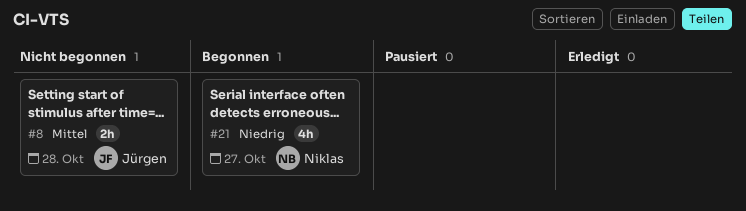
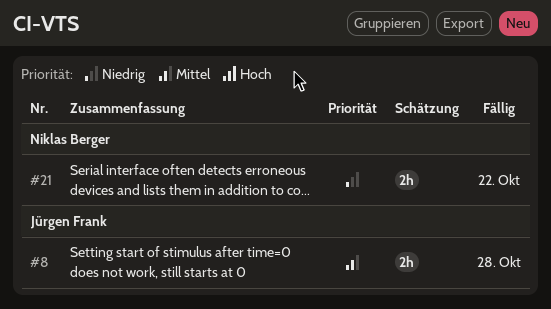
#21, estimate: 4h -> 2h
#21, due: Oct 27 -> Oct 22

